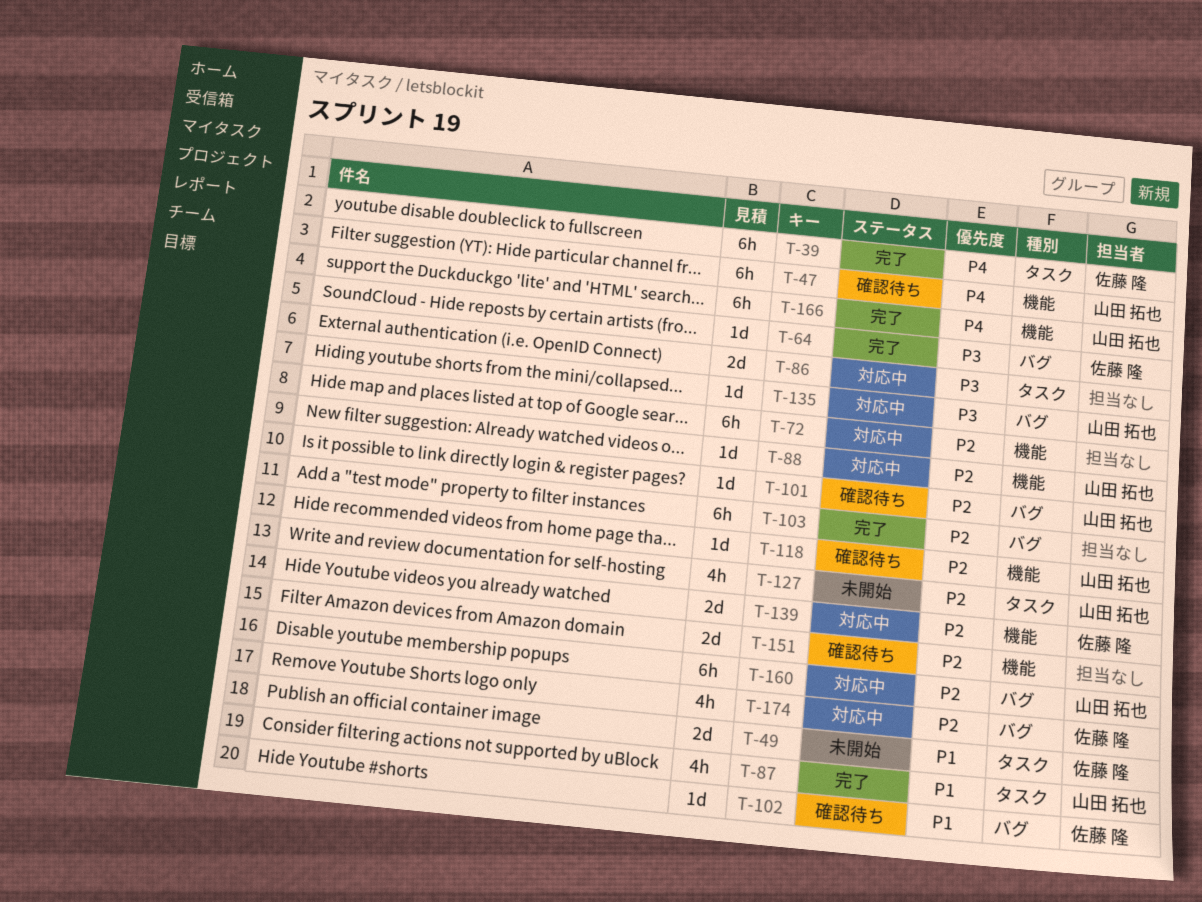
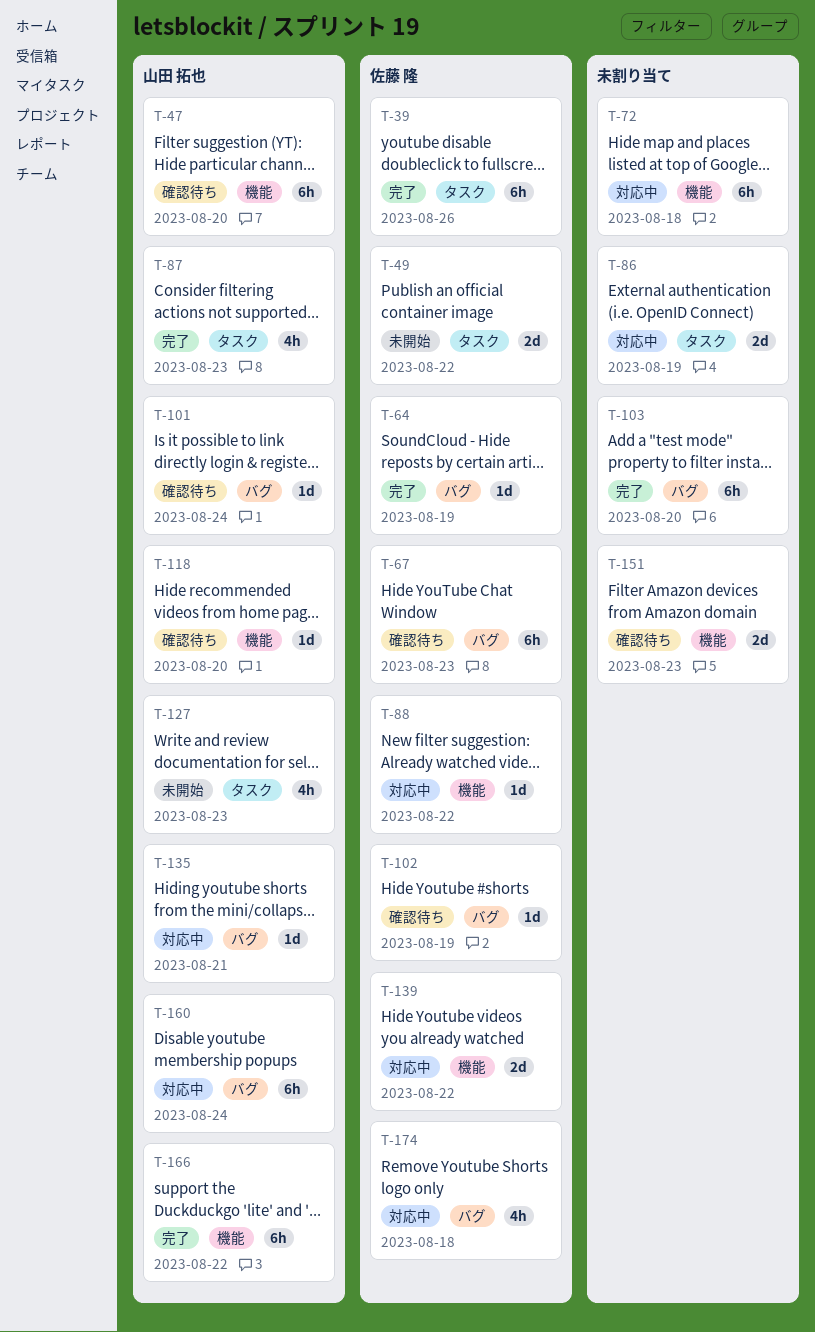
T-67: none -> present
T-88, owner: 山田 拓也 -> 佐藤 隆

